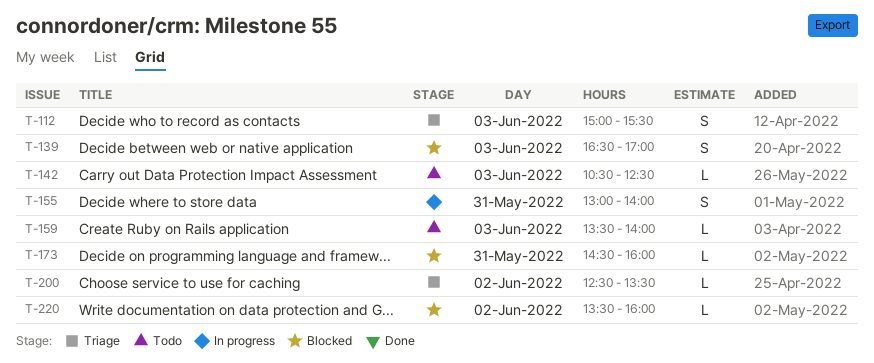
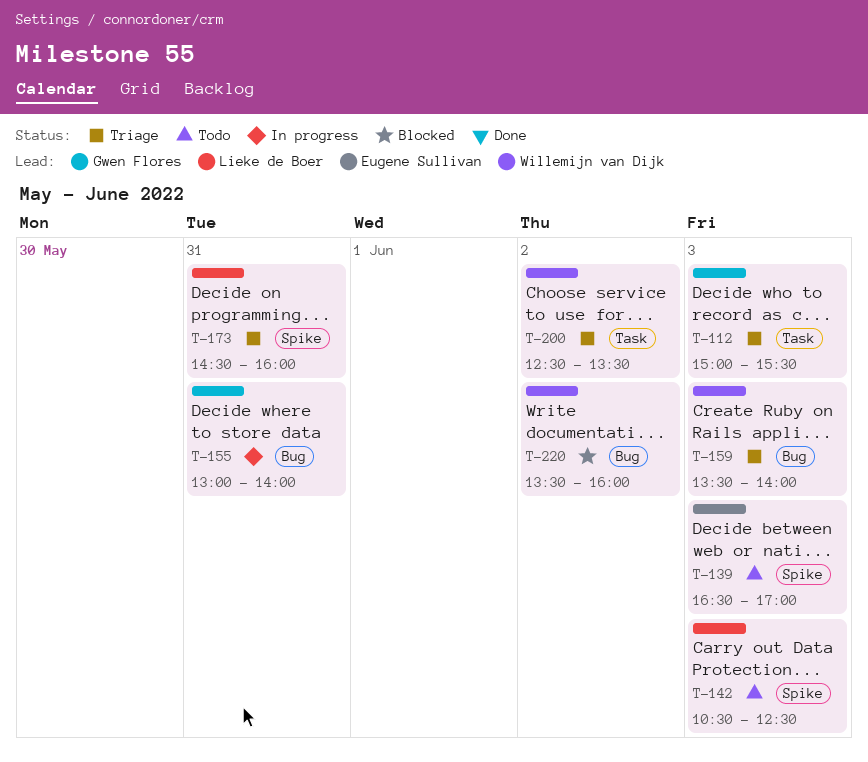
T-139, status: Blocked -> Todo
T-159, status: Todo -> Triage
T-173, status: Blocked -> Triage

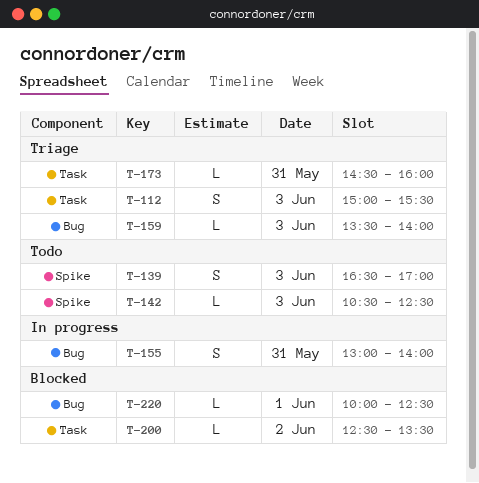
T-173, label: Spike -> Task
T-200, status: Triage -> Blocked
T-220, day: Jun 2 -> Jun 1
T-220, begins: 13:30 -> 10:00
T-220, ends: 16:00 -> 12:30

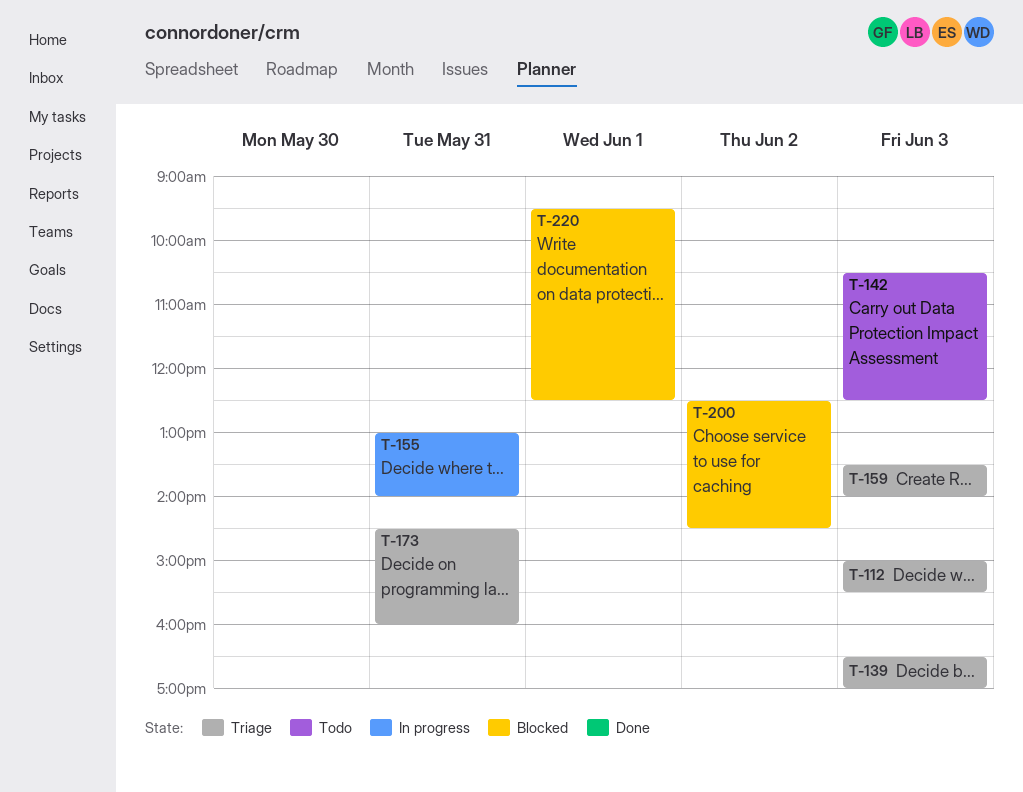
T-139, status: Todo -> Triage
T-200, ends: 13:30 -> 14:30
T-220, begins: 10:00 -> 09:30

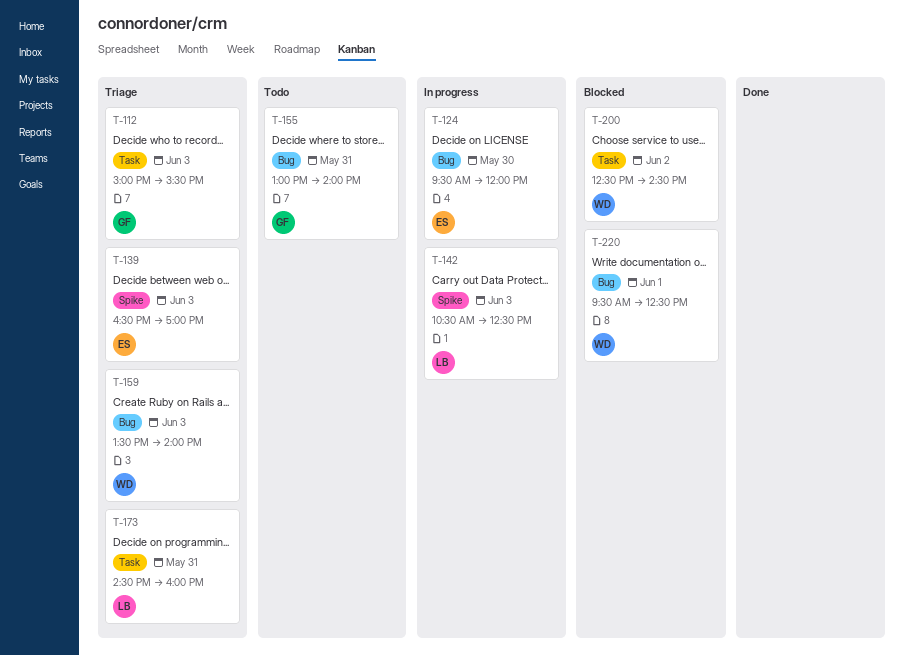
T-124: none -> present
T-142, status: Todo -> In progress
T-155, status: In progress -> Todo

